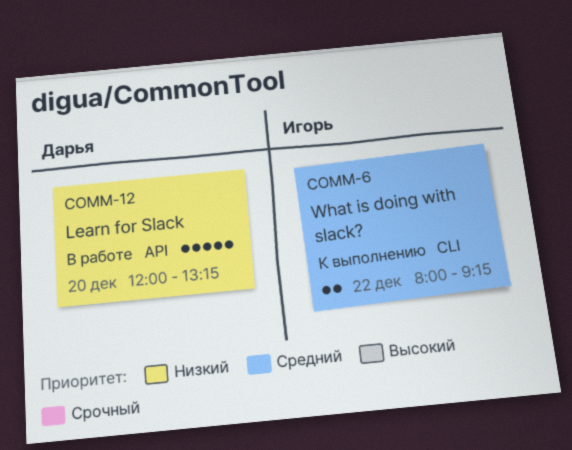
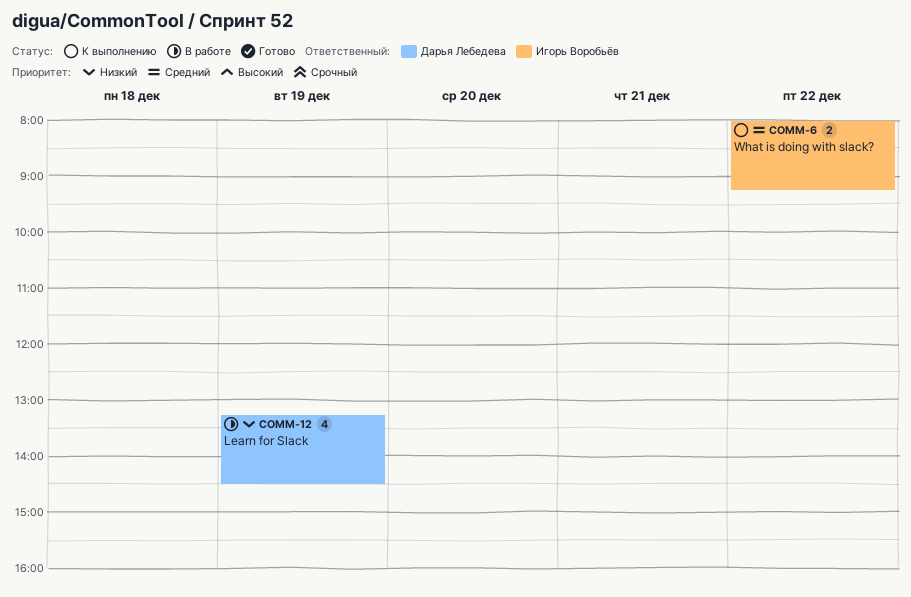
COMM-12, estimate: 5 -> 4
COMM-12, day: Dec 20 -> Dec 19
COMM-12, begins: 12:00 -> 13:15
COMM-12, ends: 13:15 -> 14:30

